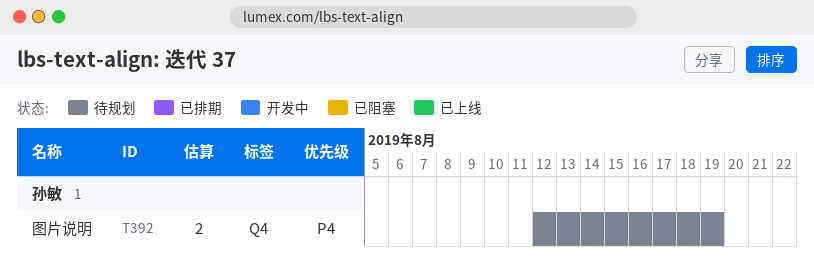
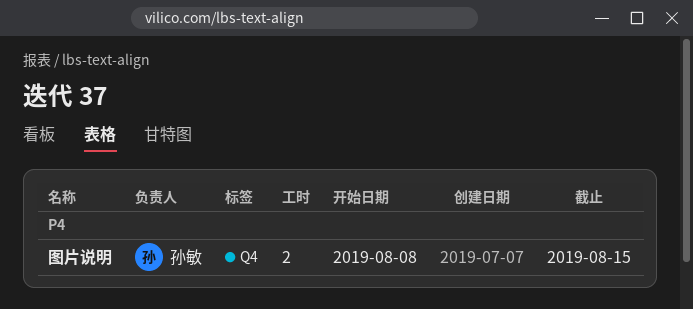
图片说明, start: Aug 12 -> Aug 8
图片说明, due: Aug 19 -> Aug 15

